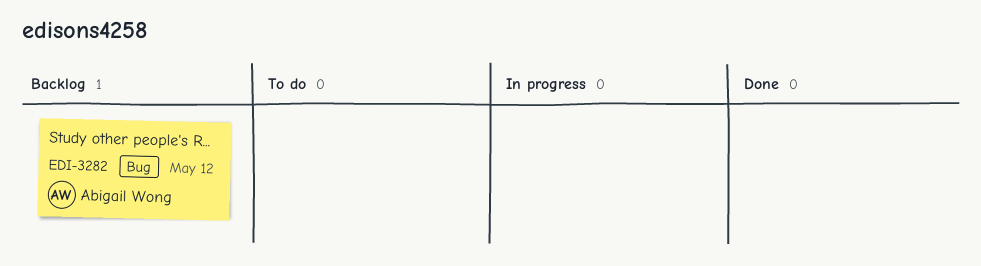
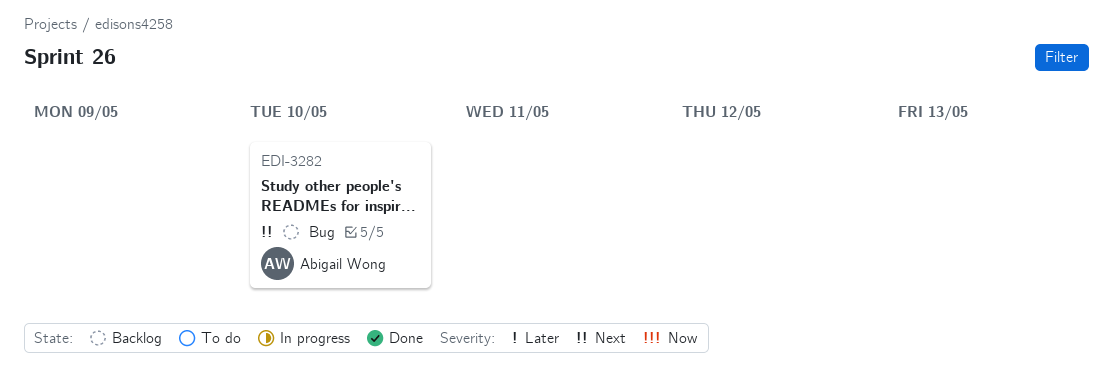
EDI-3282, due: May 12 -> May 10

